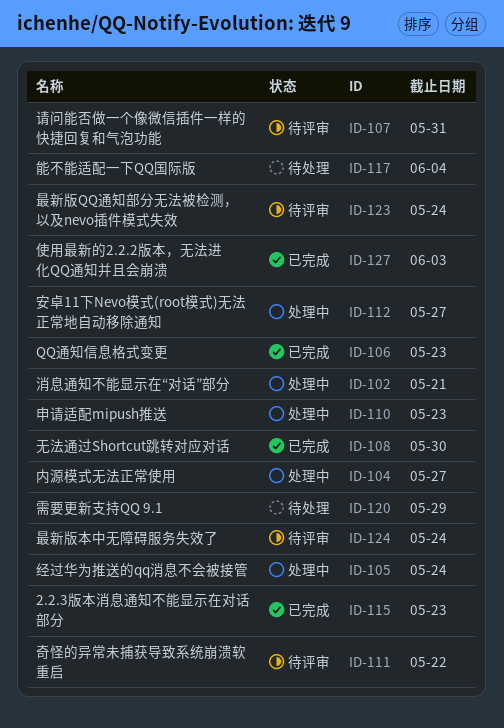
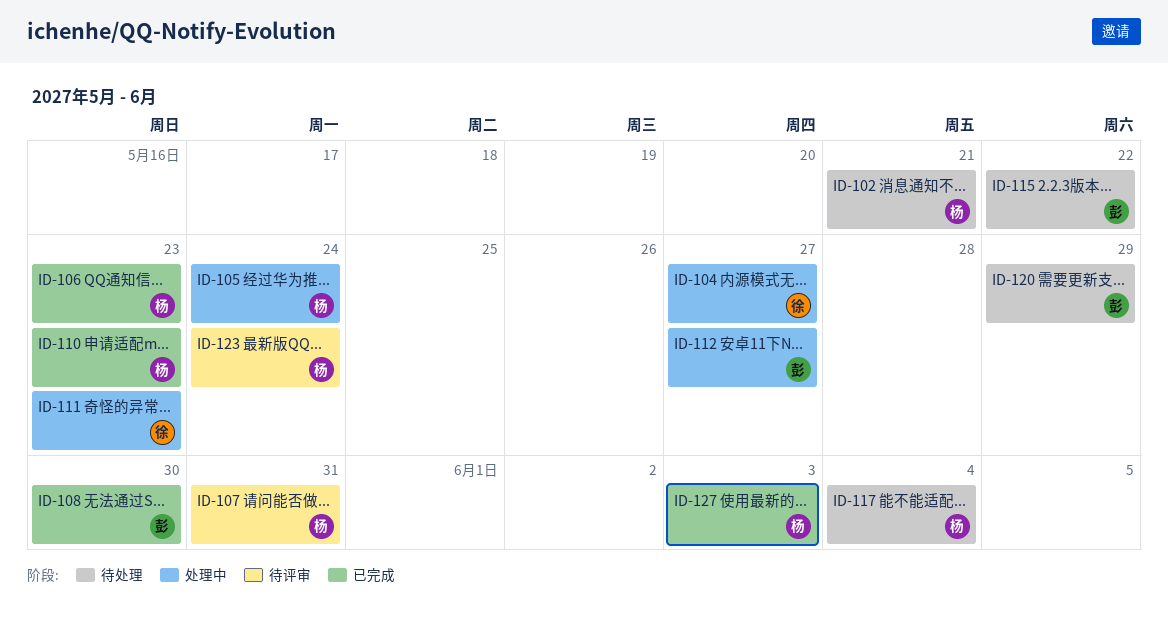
ID-102, status: 处理中 -> 待处理
ID-110, status: 处理中 -> 已完成
ID-111, status: 待评审 -> 处理中
ID-111, due: May 22 -> May 23
ID-115, status: 已完成 -> 待处理
ID-115, due: May 23 -> May 22
ID-124: present -> none

